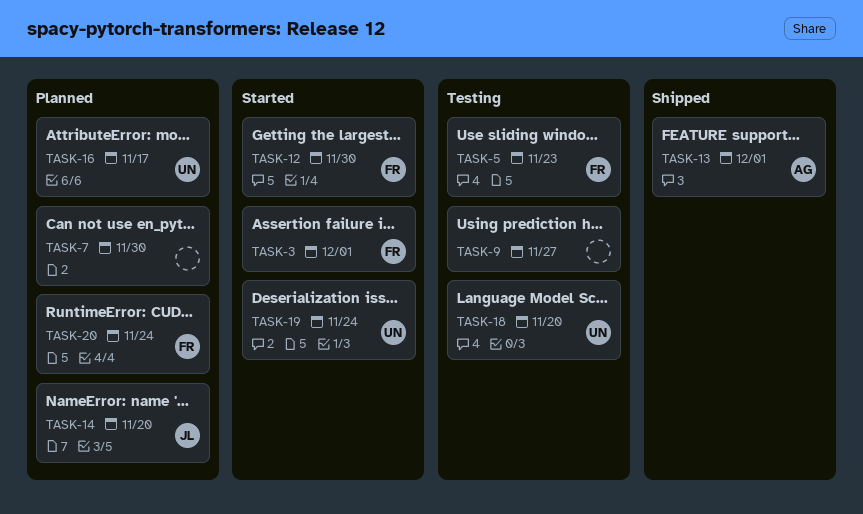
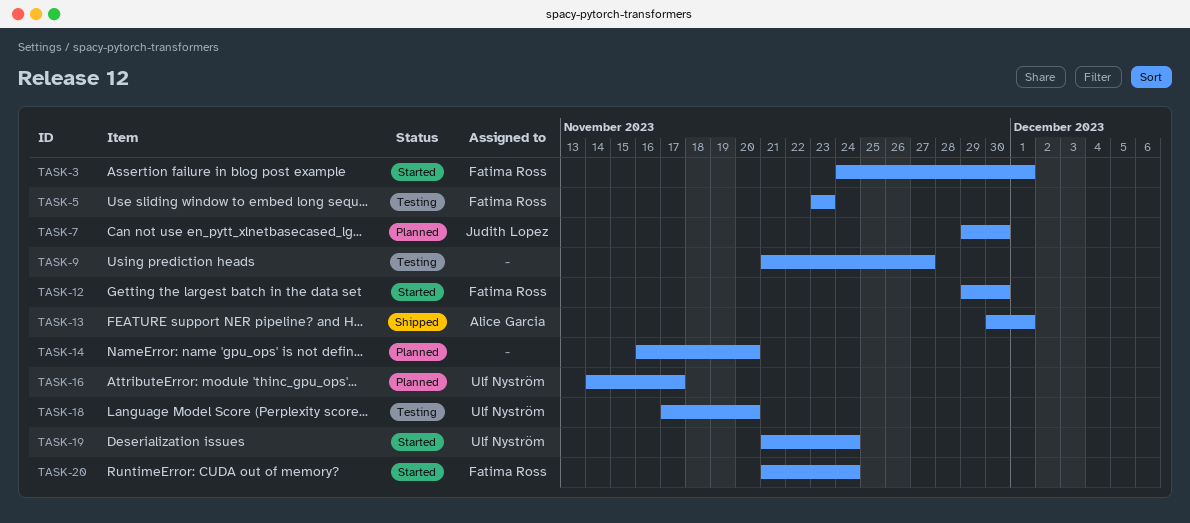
TASK-7, owner: none -> Judith Lopez
TASK-14, owner: Judith Lopez -> none
TASK-20, status: Planned -> Started

